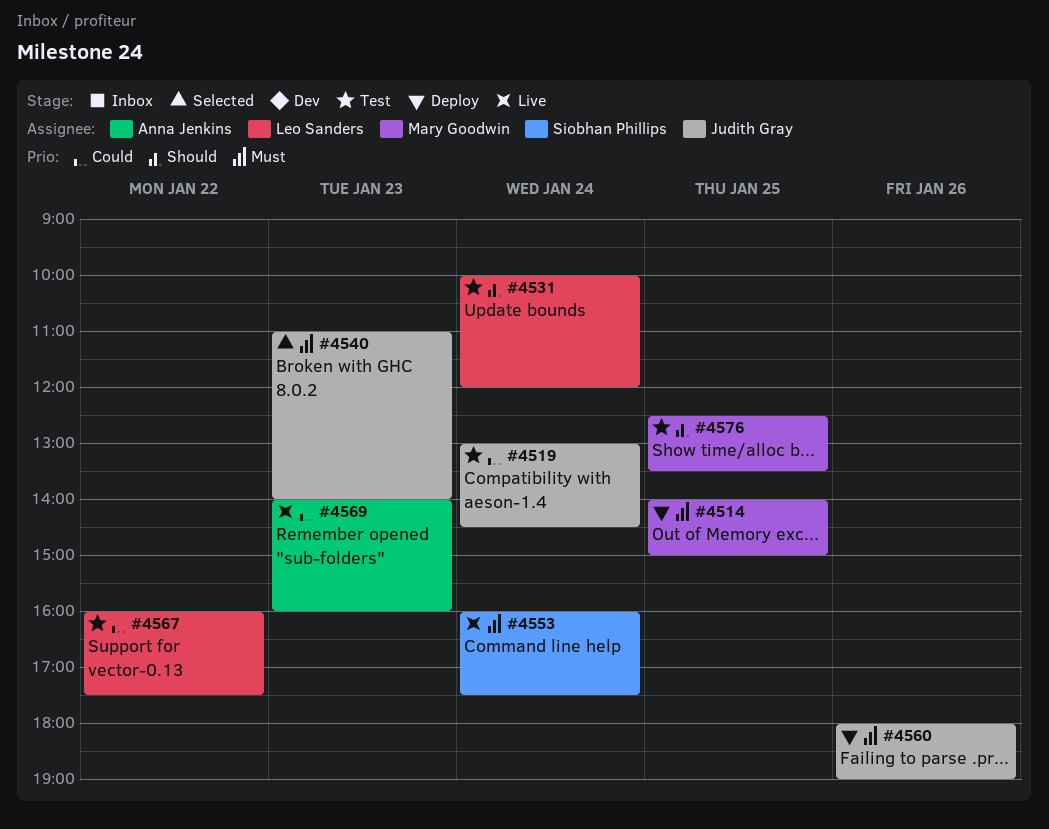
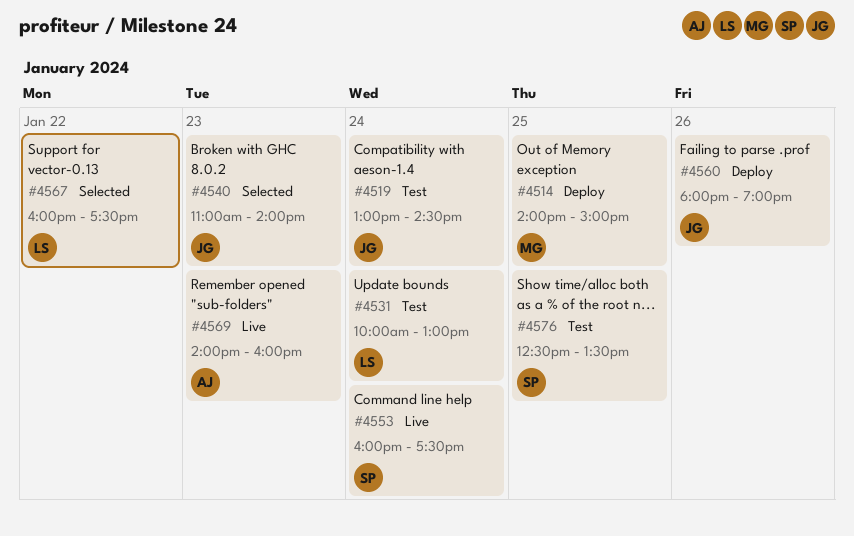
#4531, ends: 12:00 -> 13:00
#4567, status: Test -> Selected
#4576, owner: Mary Goodwin -> Siobhan Phillips

